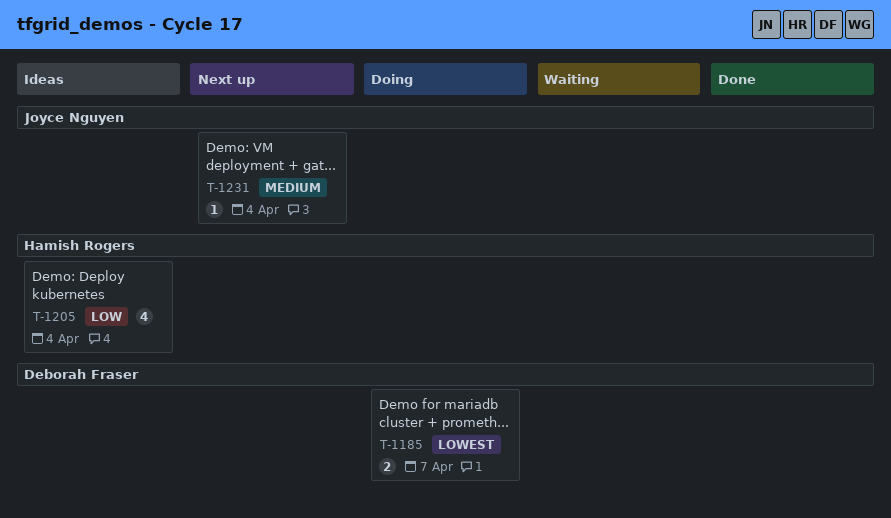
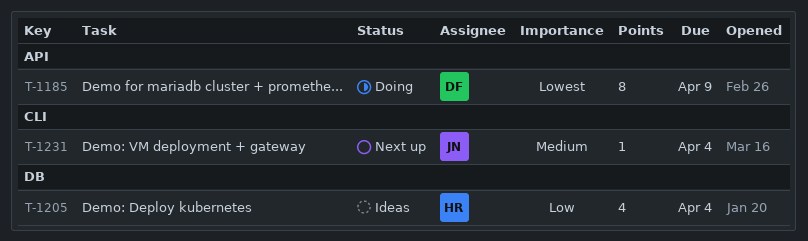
T-1185, estimate: 2 -> 8
T-1185, due: Apr 7 -> Apr 9

